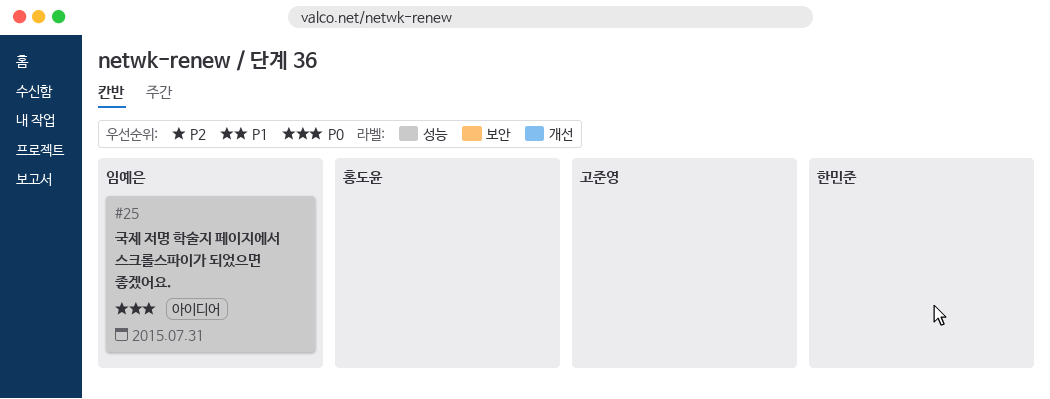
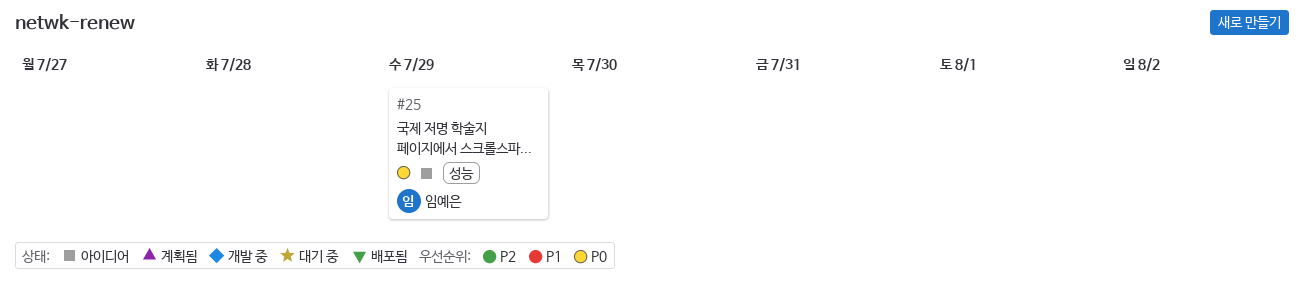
#25, due: Jul 31 -> Jul 29

